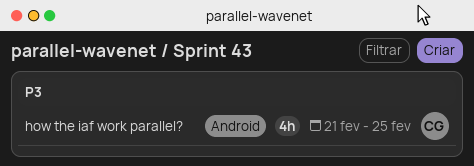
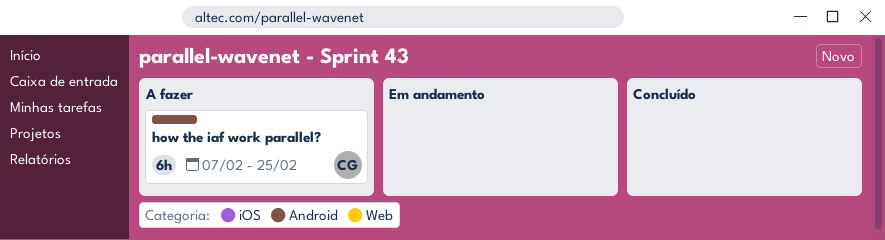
how the iaf work parallel?, estimate: 4h -> 6h
how the iaf work parallel?, start: Feb 21 -> Feb 7

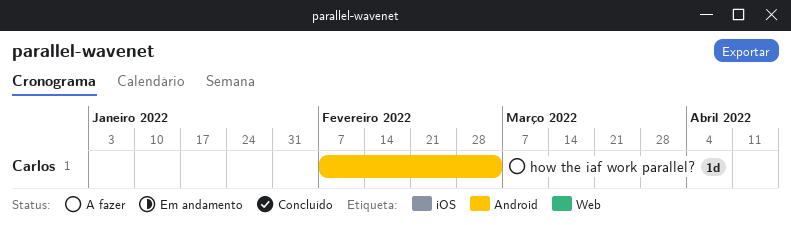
how the iaf work parallel?, estimate: 6h -> 1d
how the iaf work parallel?, due: Feb 25 -> Mar 4

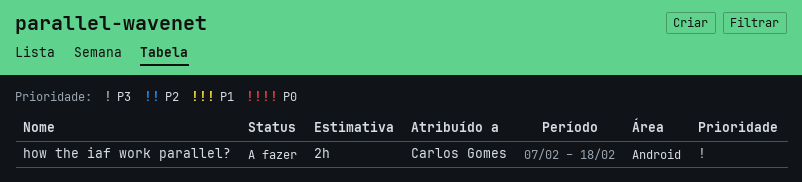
how the iaf work parallel?, estimate: 1d -> 2h
how the iaf work parallel?, due: Mar 4 -> Feb 18

